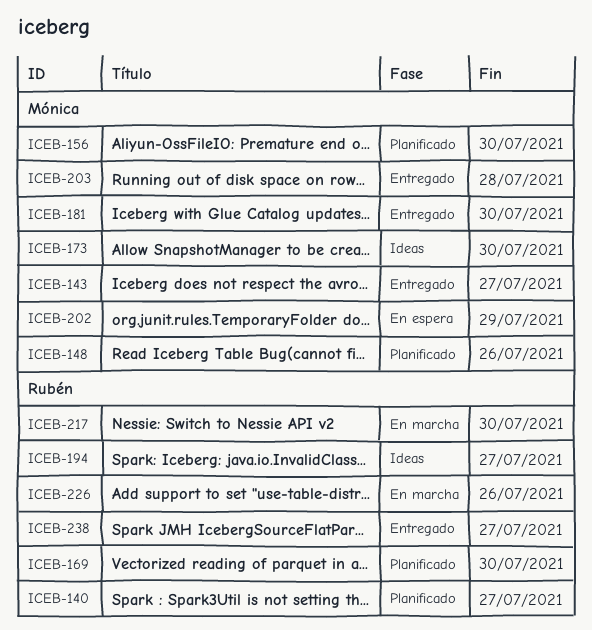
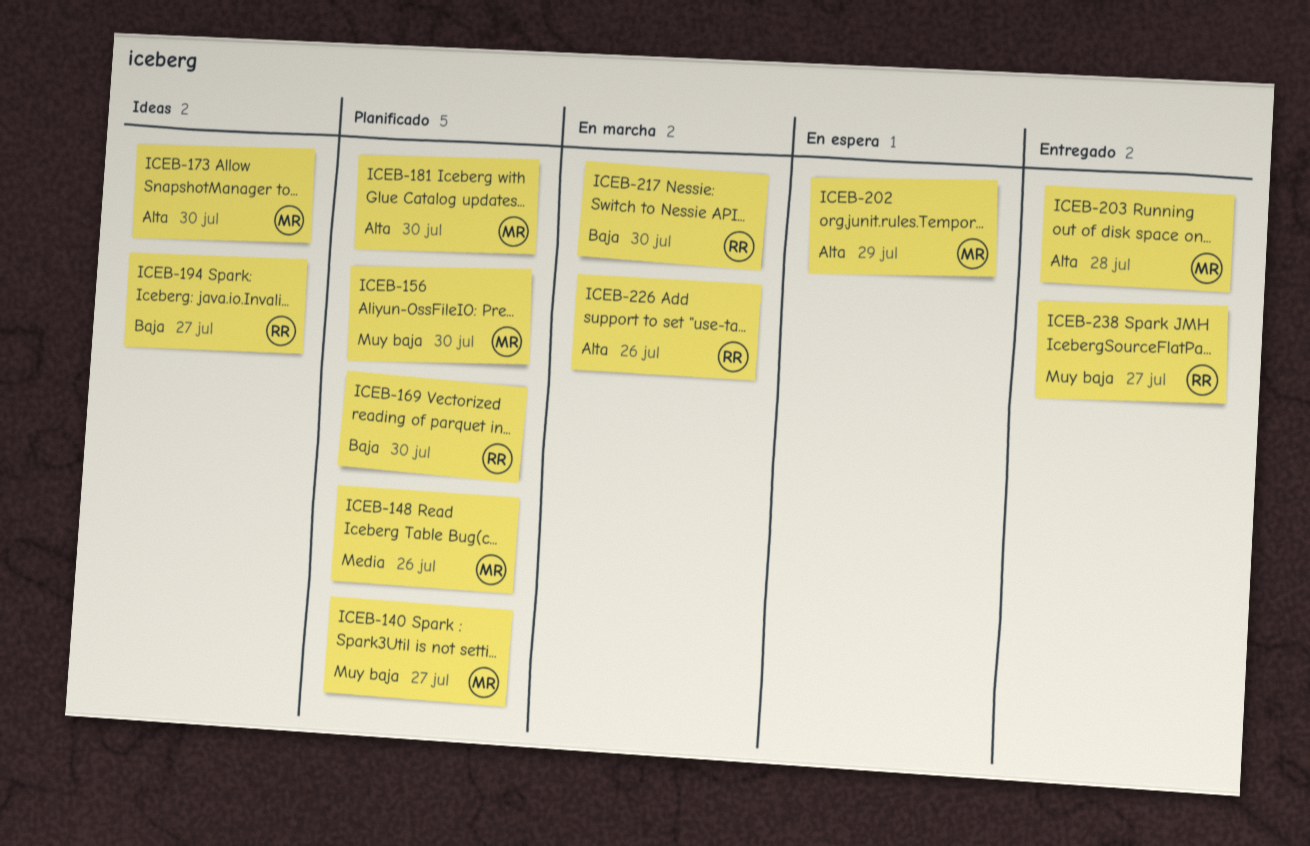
ICEB-140, owner: Rubén -> Mónica
ICEB-143: present -> none
ICEB-181, status: Entregado -> Planificado

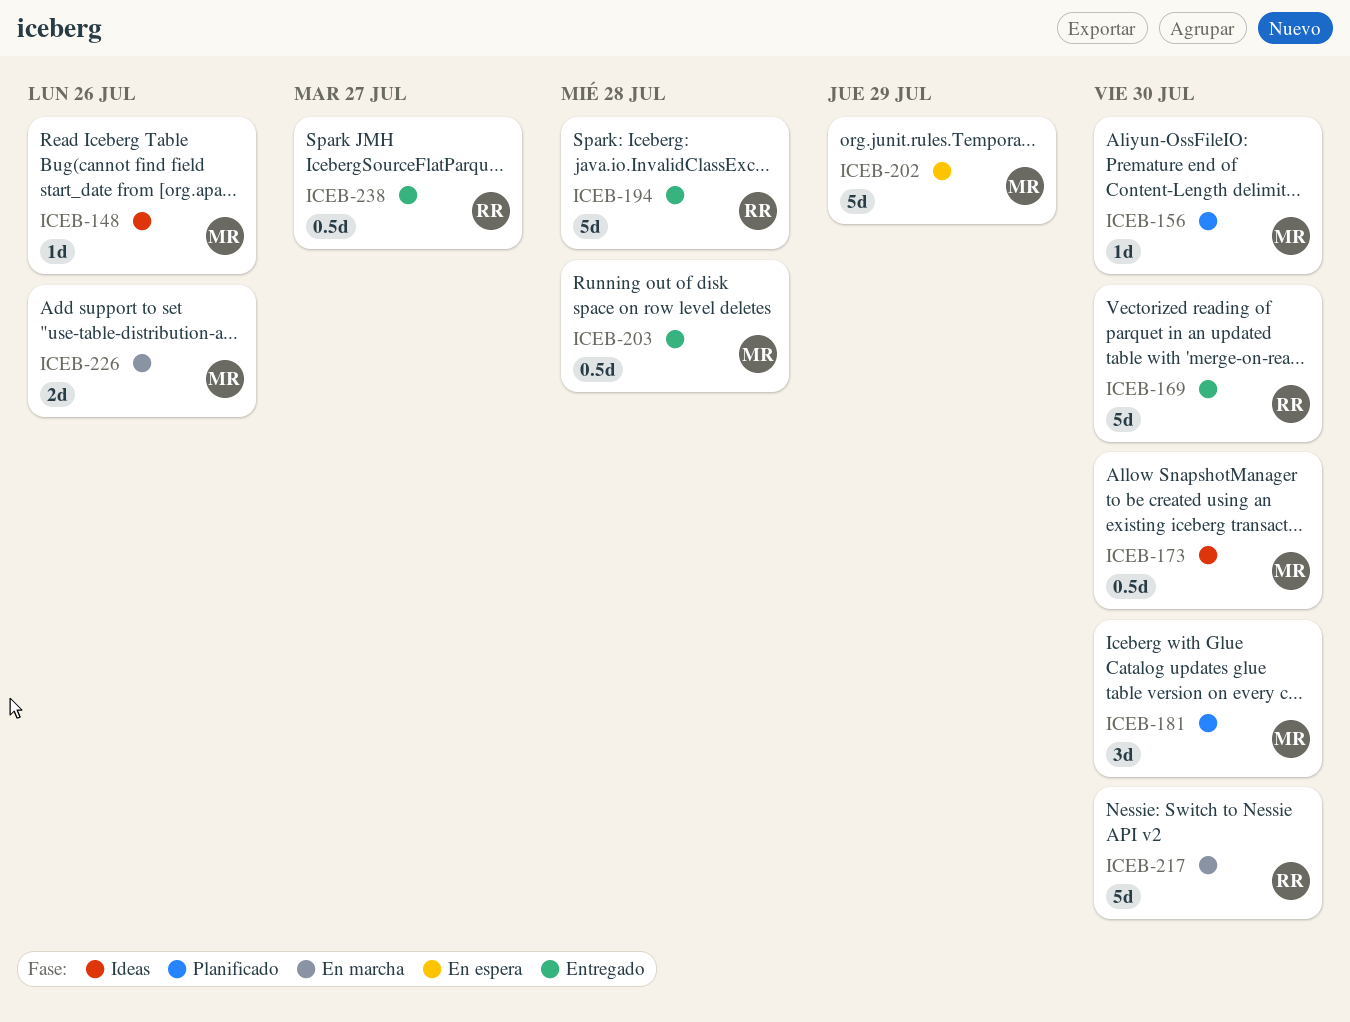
ICEB-140: present -> none
ICEB-148, status: Planificado -> Ideas
ICEB-169, status: Planificado -> Entregado
ICEB-194, status: Ideas -> Entregado
ICEB-194, due: Jul 27 -> Jul 28
ICEB-226, owner: RR -> MR

